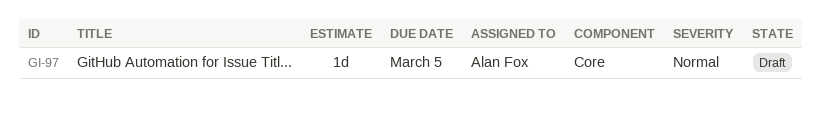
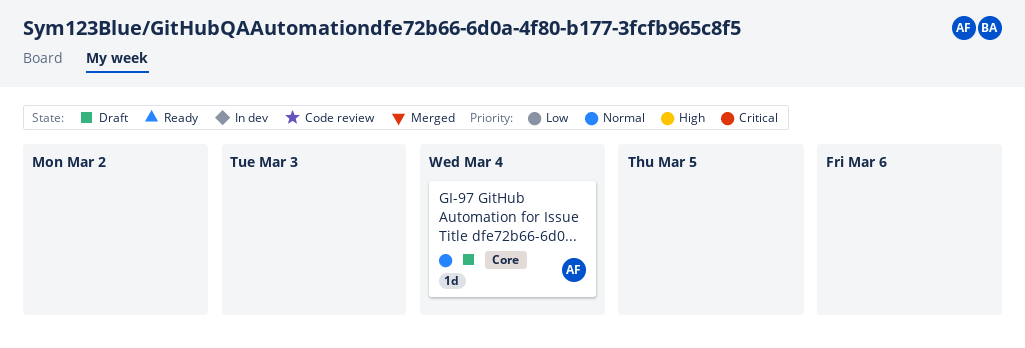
GI-97, due: Mar 5 -> Mar 4

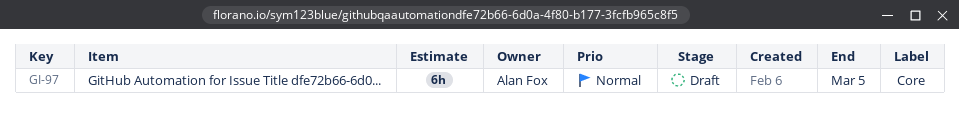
GI-97, estimate: 1d -> 6h
GI-97, due: Mar 4 -> Mar 5

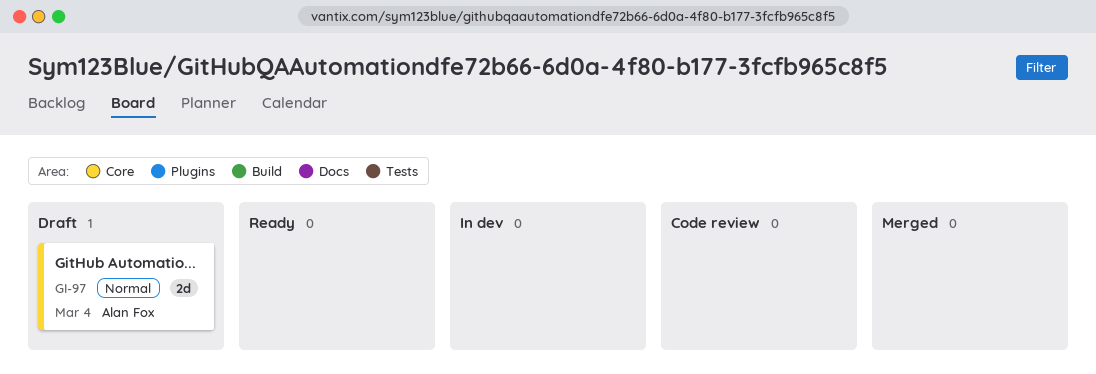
GI-97, estimate: 6h -> 2d
GI-97, due: Mar 5 -> Mar 4

